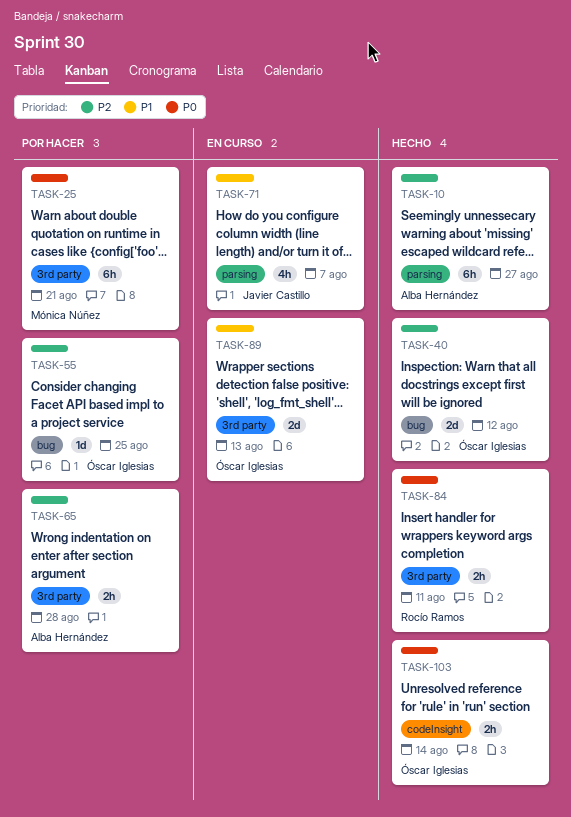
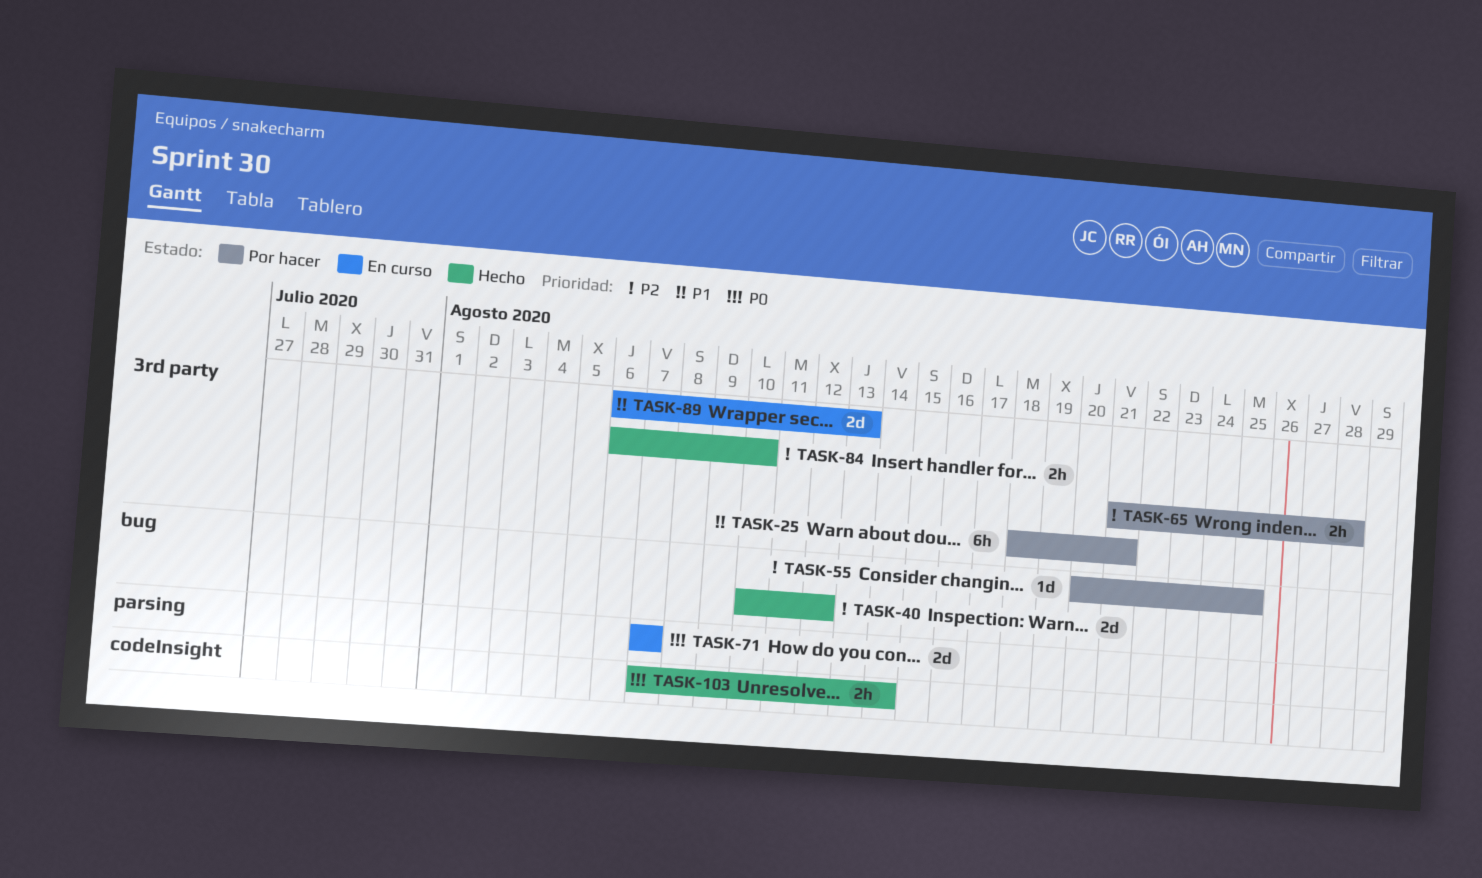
TASK-10: present -> none
TASK-25, priority: P0 -> P1
TASK-71, priority: P1 -> P0
TASK-71, estimate: 4h -> 2d
TASK-84, priority: P0 -> P2
TASK-84, due: Aug 11 -> Aug 10

